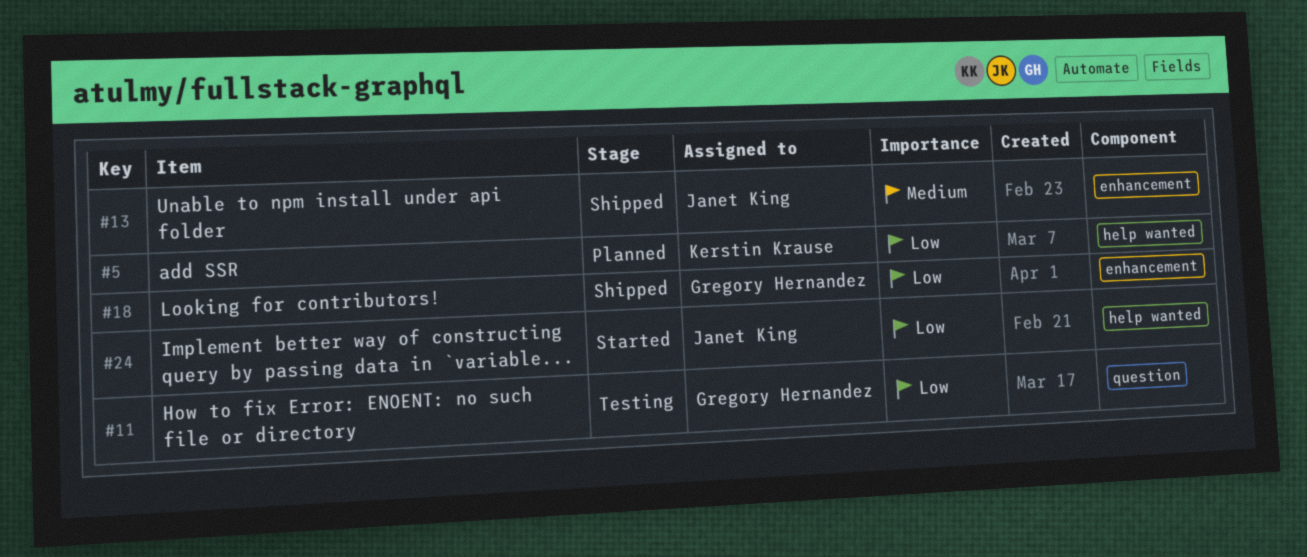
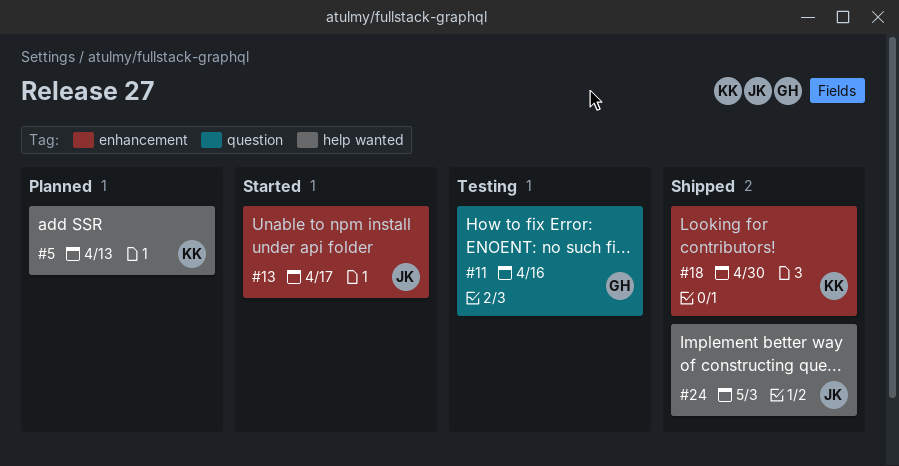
#13, status: Shipped -> Started
#18, owner: Gregory Hernandez -> Kerstin Krause
#24, status: Started -> Shipped

